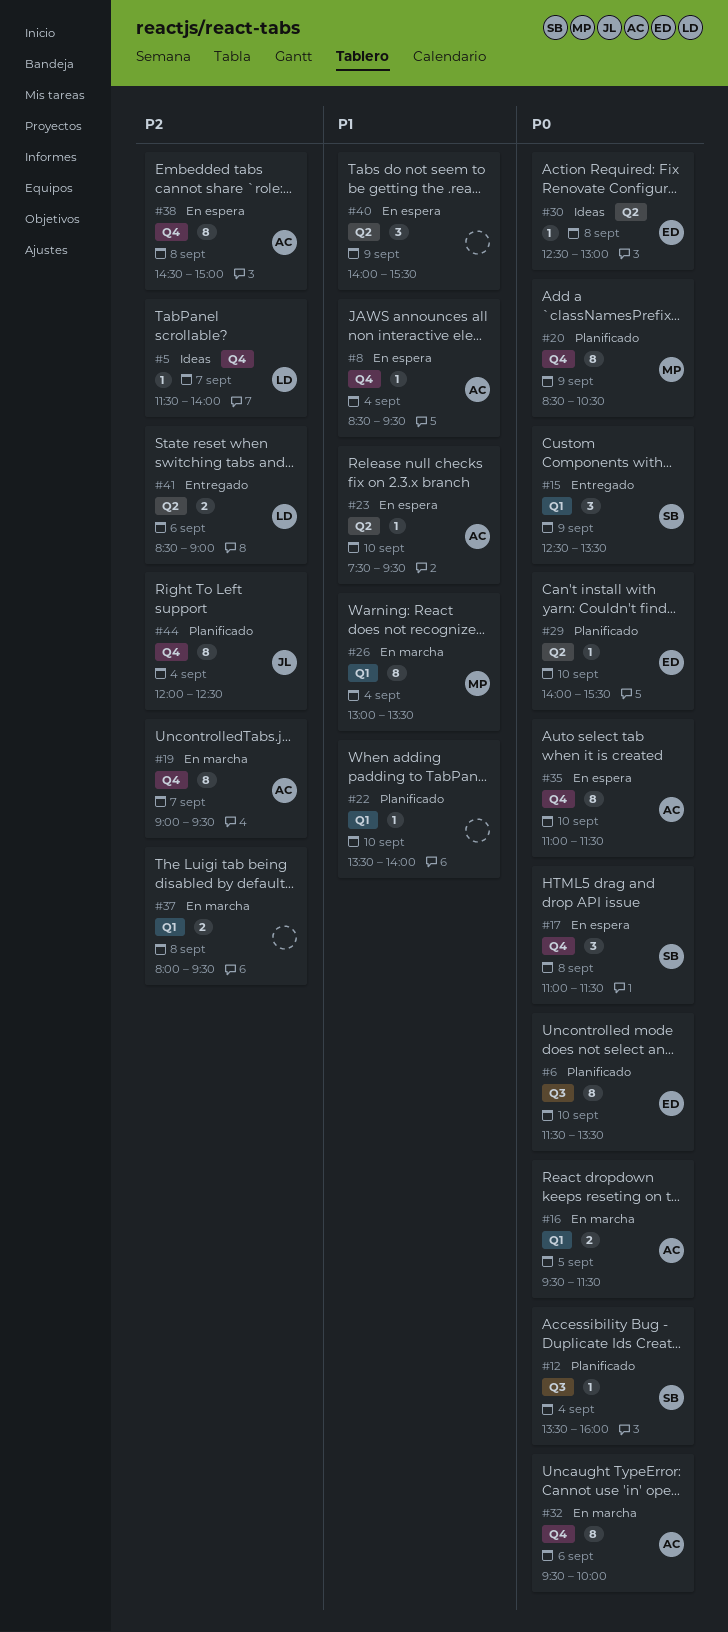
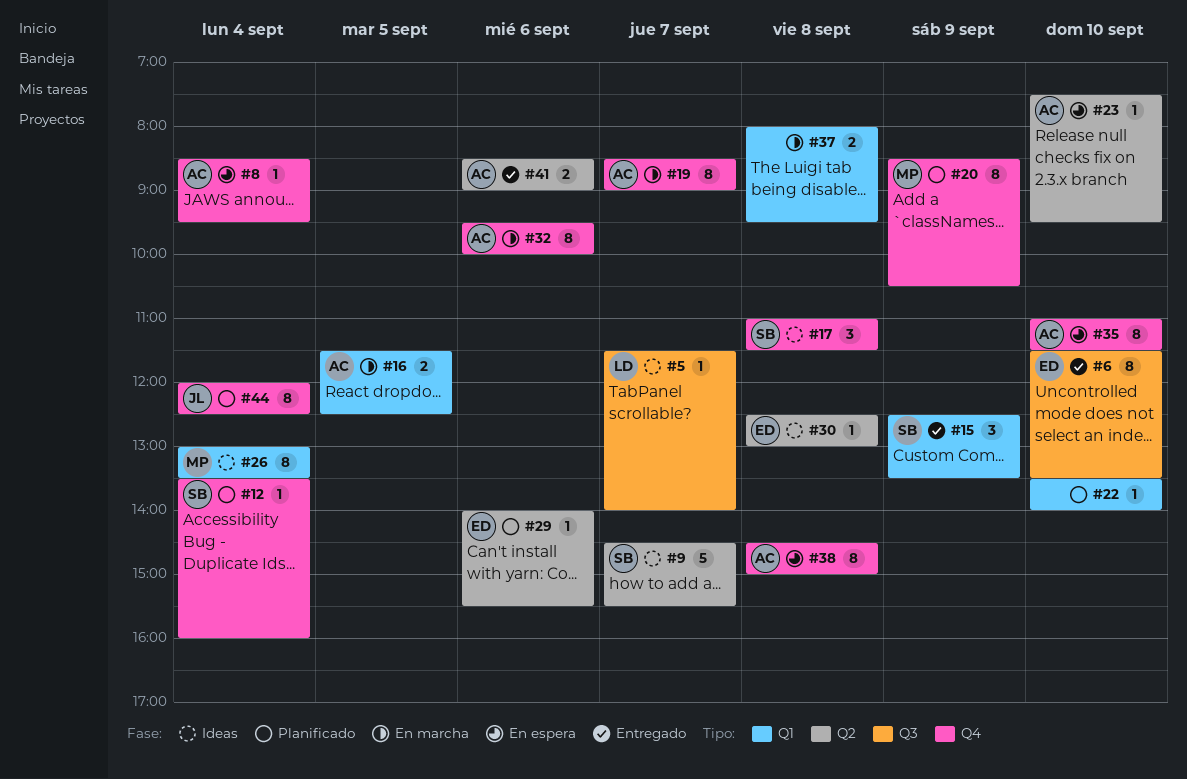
#5, label: Q4 -> Q3
#6, status: Planificado -> Entregado
#9: none -> present
#12, label: Q3 -> Q4
#16, begins: 09:30 -> 11:30
#16, ends: 11:30 -> 12:30
#17, status: En espera -> Ideas
#19, begins: 09:00 -> 08:30
#19, ends: 09:30 -> 09:00
#26, status: En marcha -> Ideas
#29, day: Sep 10 -> Sep 6
#40: present -> none
#41, owner: LD -> AC

